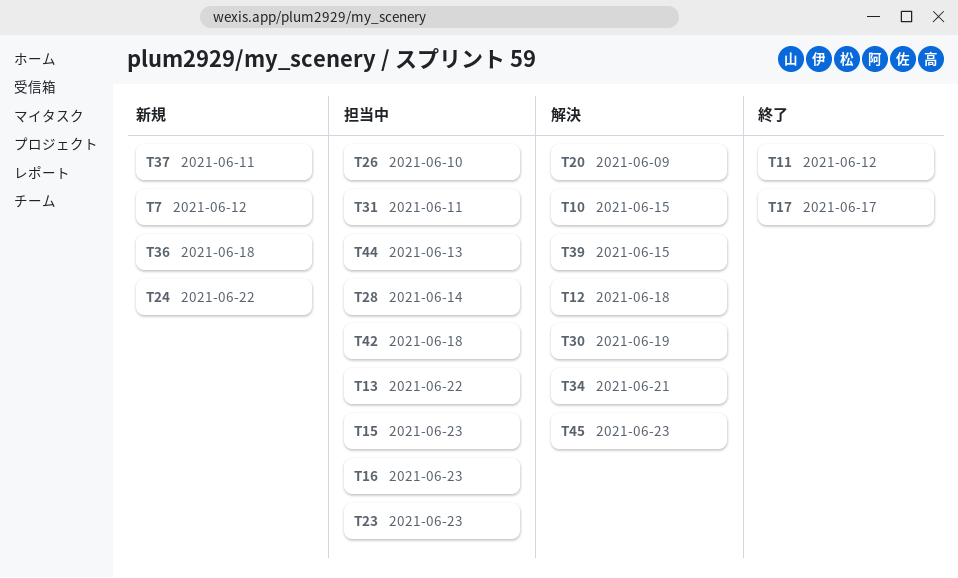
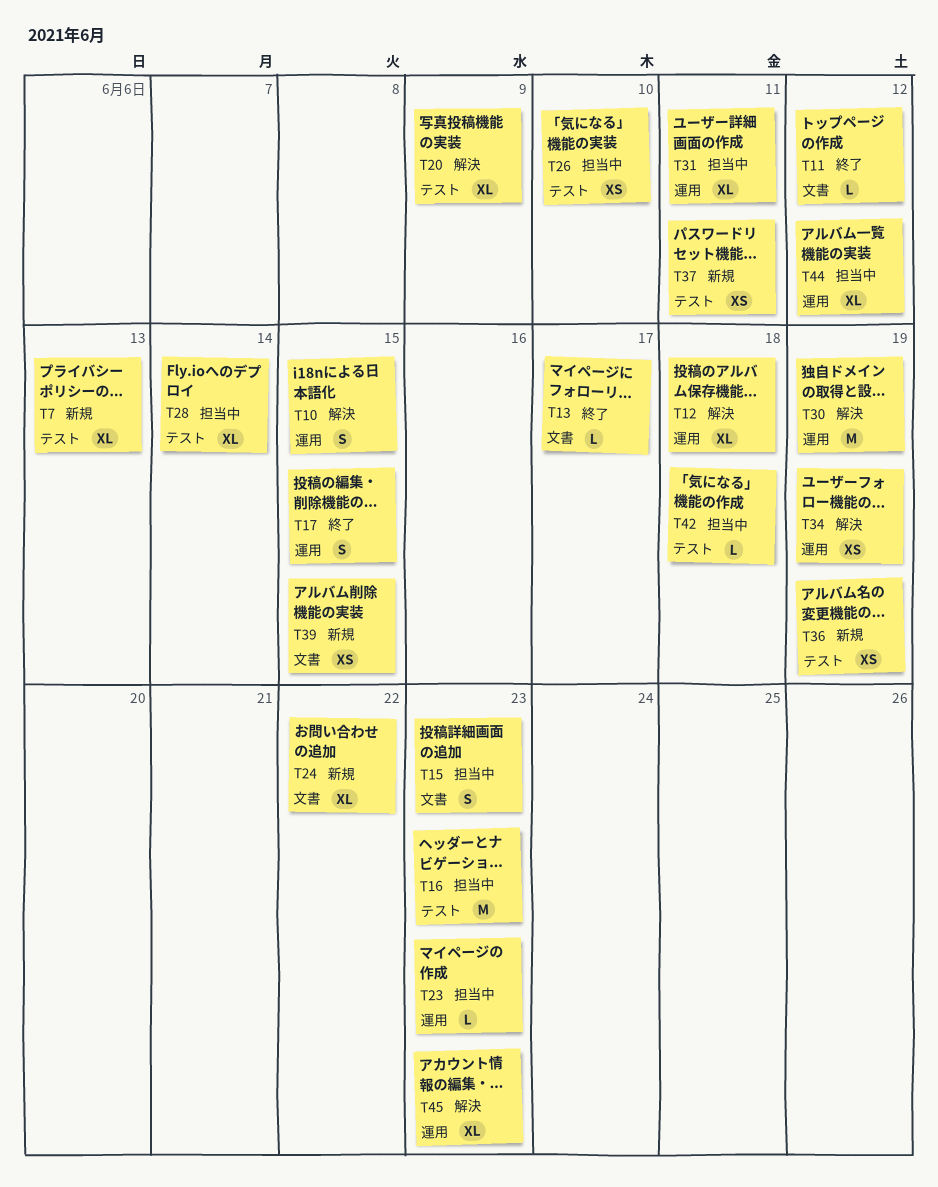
T7, due: Jun 12 -> Jun 13
T13, status: 担当中 -> 終了
T13, due: Jun 22 -> Jun 17
T17, due: Jun 17 -> Jun 15
T34, due: Jun 21 -> Jun 19
T36, due: Jun 18 -> Jun 19
T39, status: 解決 -> 新規
T44, due: Jun 13 -> Jun 12

